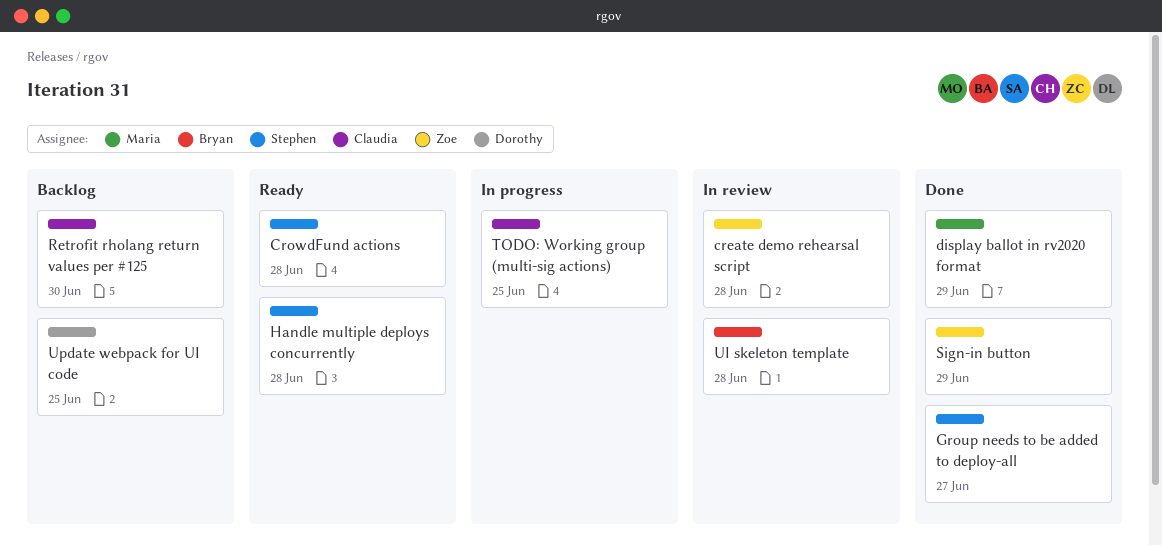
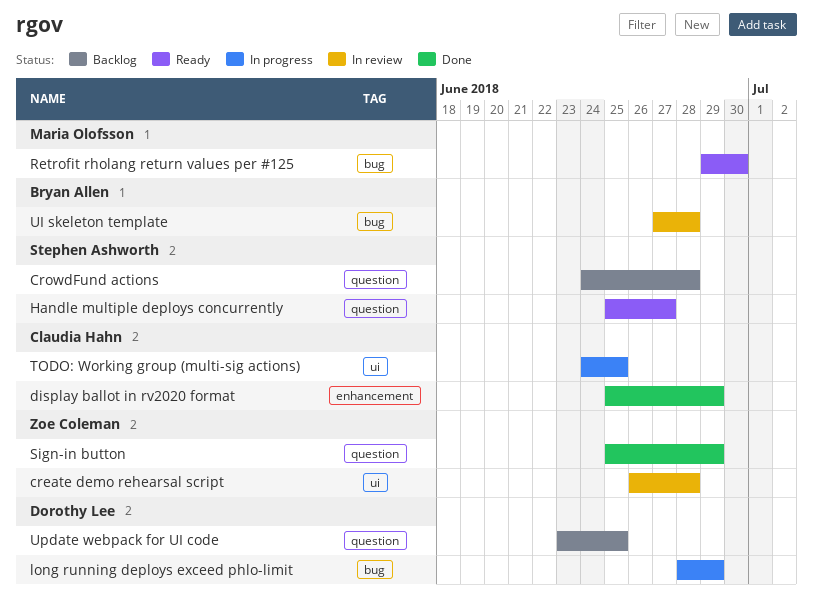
CrowdFund actions, status: Ready -> Backlog
display ballot in rv2020 format, owner: Maria Olofsson -> Claudia Hahn
Group needs to be added to deploy-all: present -> none
Handle multiple deploys concurrently, due: Jun 28 -> Jun 27
long running deploys exceed phlo-limit: none -> present
Retrofit rholang return values per #125, status: Backlog -> Ready
Retrofit rholang return values per #125, owner: Claudia Hahn -> Maria Olofsson

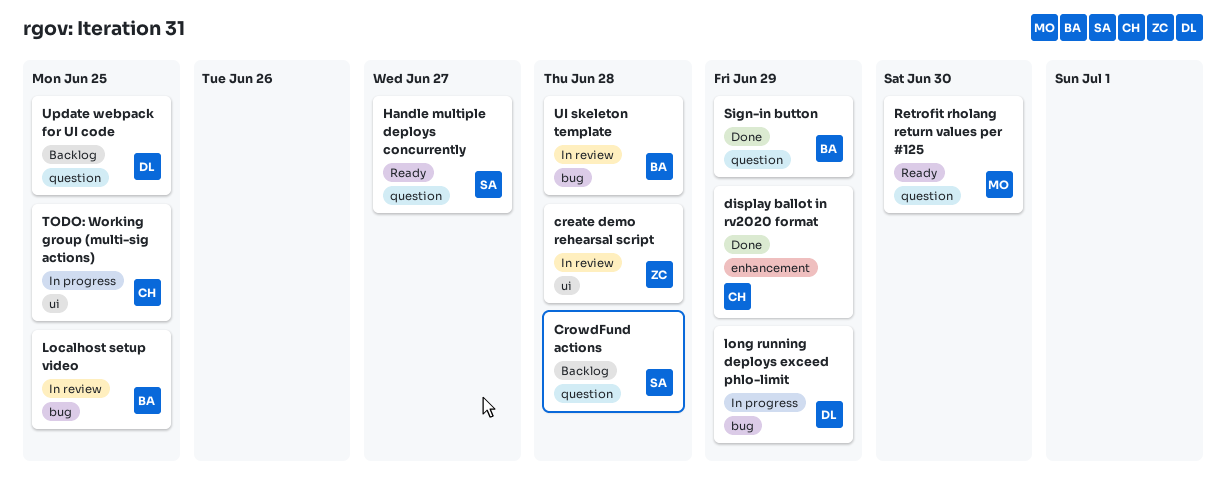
Localhost setup video: none -> present
Retrofit rholang return values per #125, label: bug -> question
Sign-in button, owner: Zoe Coleman -> Bryan Allen

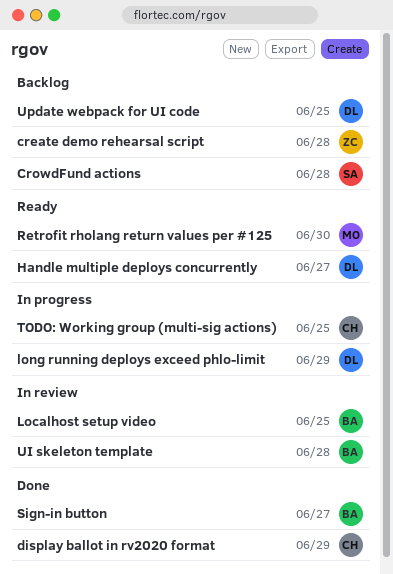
create demo rehearsal script, status: In review -> Backlog
Handle multiple deploys concurrently, owner: SA -> DL
Sign-in button, due: Jun 29 -> Jun 27

